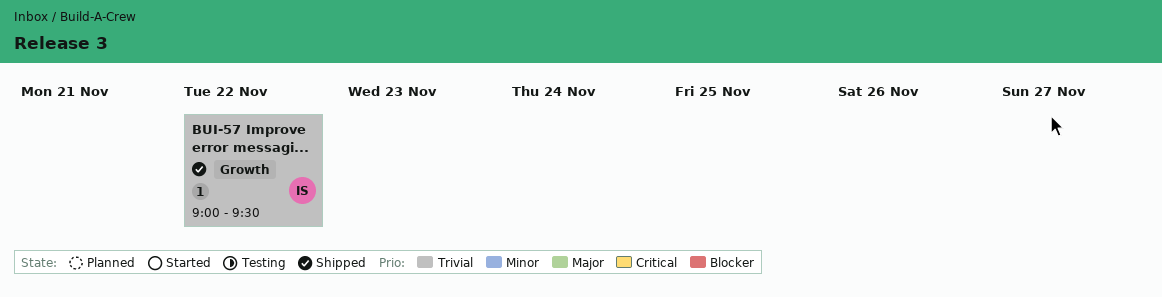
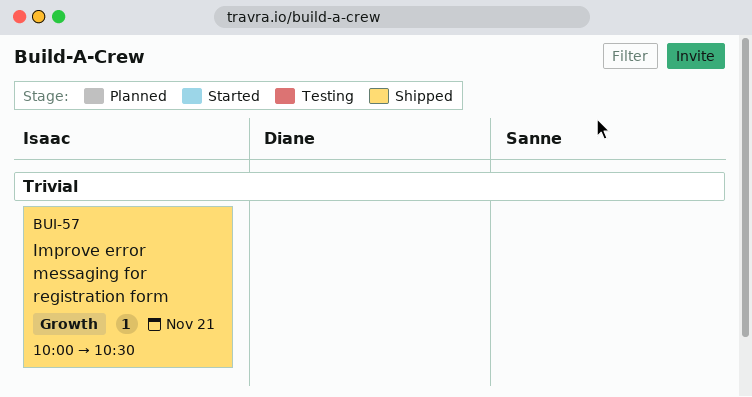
BUI-57, day: Nov 22 -> Nov 21
BUI-57, begins: 09:00 -> 10:00
BUI-57, ends: 09:30 -> 10:30

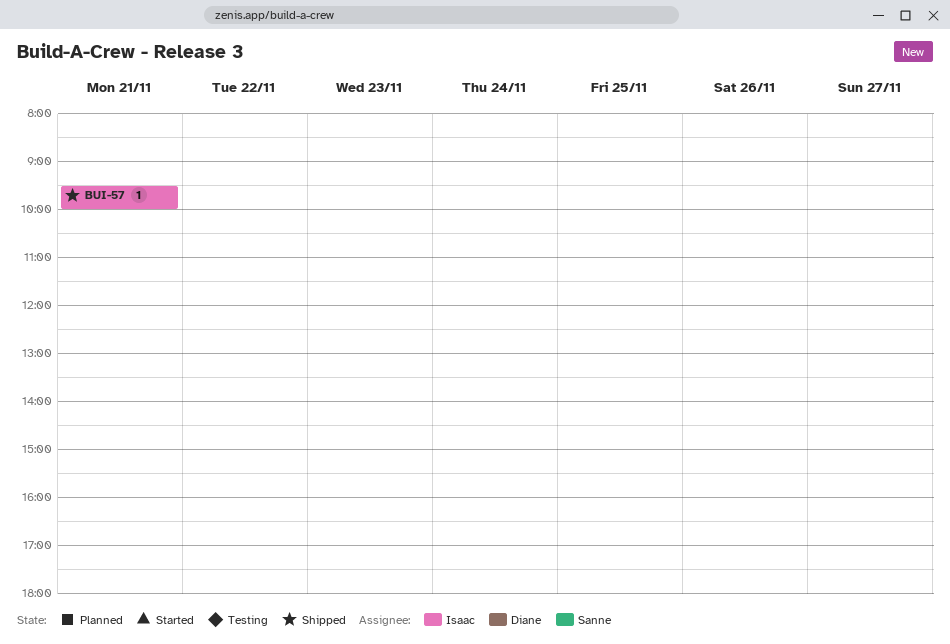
BUI-57, begins: 10:00 -> 09:30
BUI-57, ends: 10:30 -> 10:00

